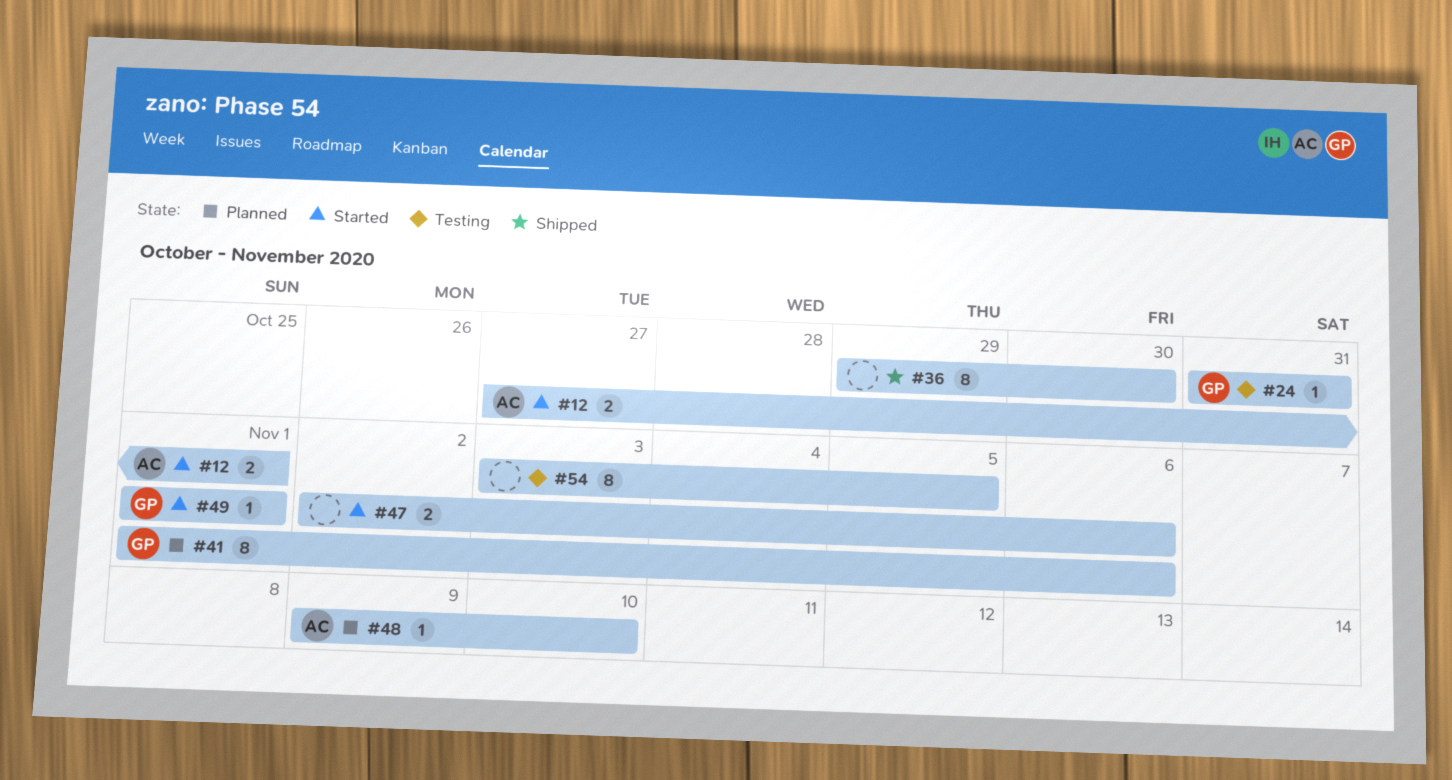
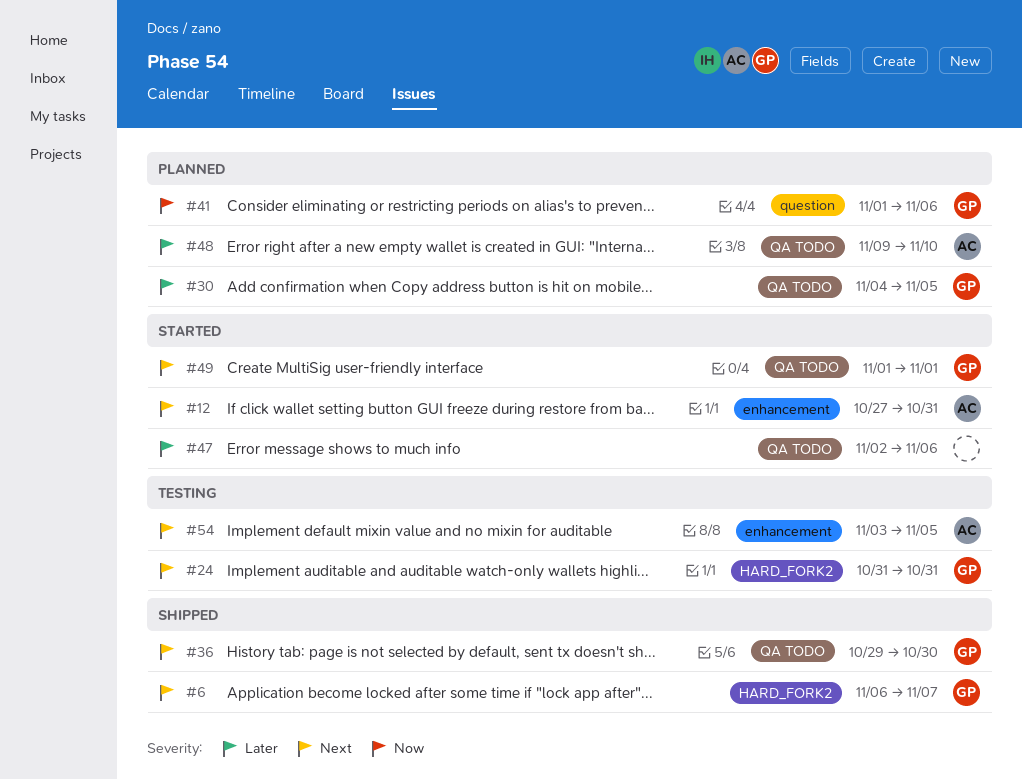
#6: none -> present
#12, due: Nov 1 -> Oct 31
#30: none -> present
#36, owner: none -> GP
#54, owner: none -> AC

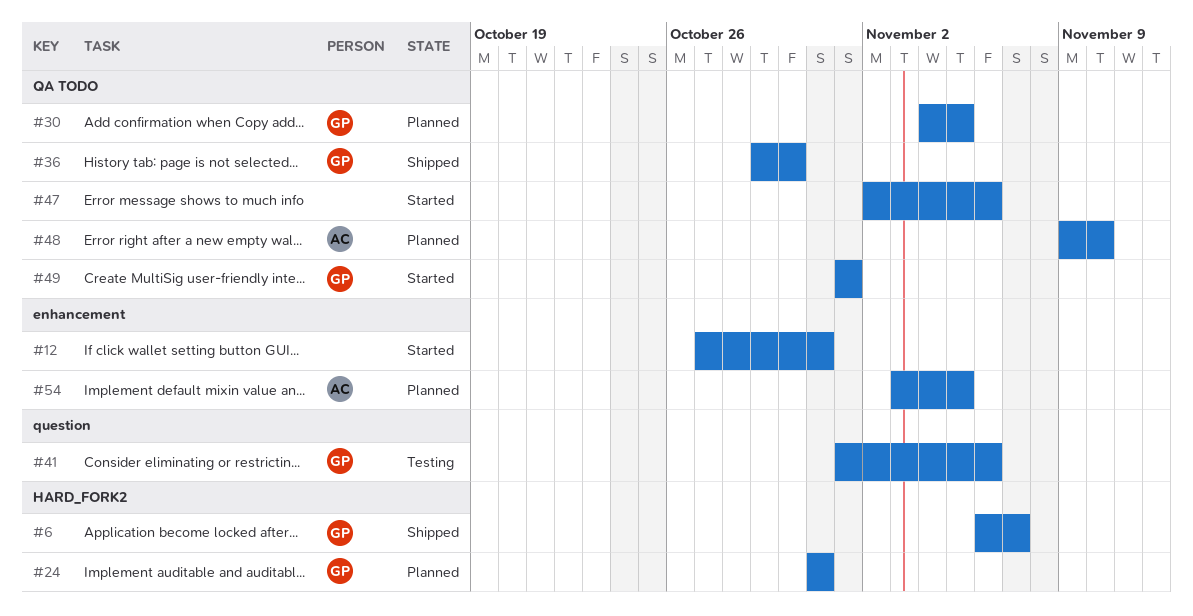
#12, owner: AC -> none
#24, status: Testing -> Planned
#41, status: Planned -> Testing
#54, status: Testing -> Planned

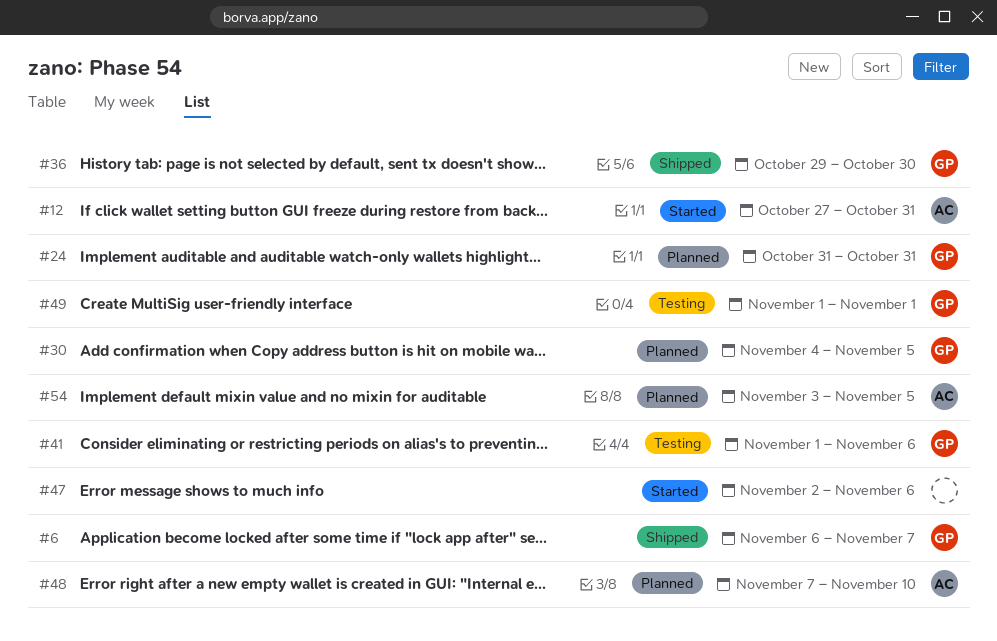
#12, owner: none -> AC
#48, start: Nov 9 -> Nov 7
#49, status: Started -> Testing

